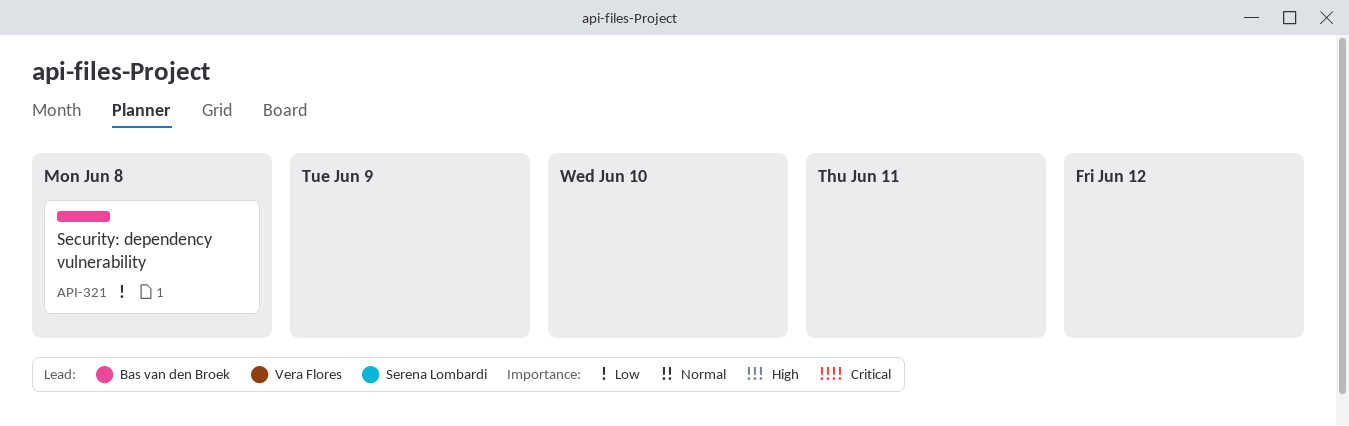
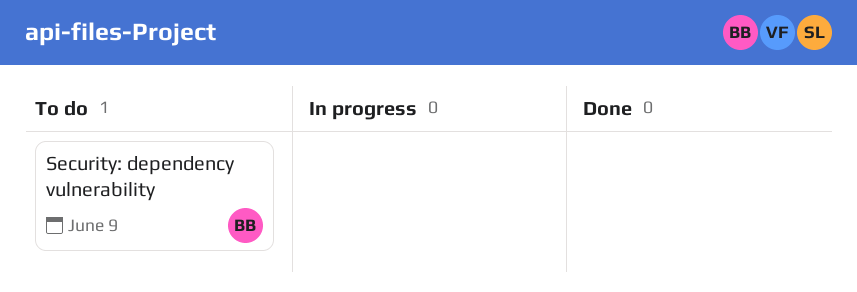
Security: dependency vulnerability, due: Jun 8 -> Jun 9

